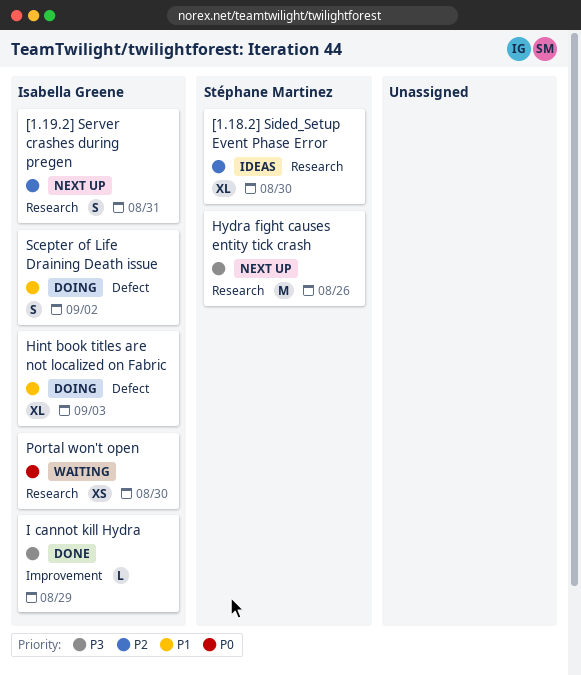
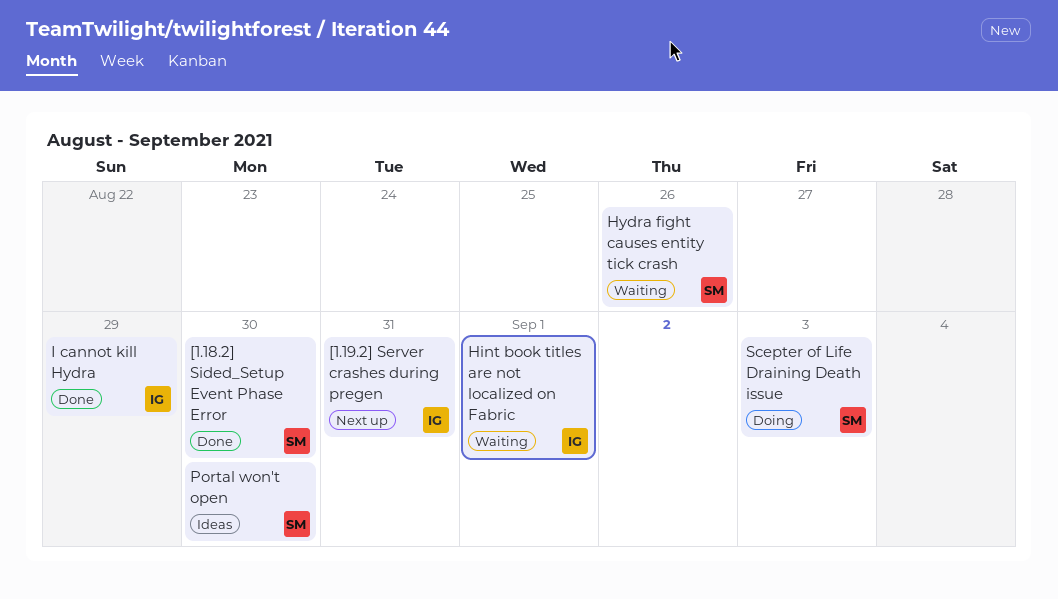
[1.18.2] Sided_Setup Event Phase Error, status: Ideas -> Done
Hint book titles are not localized on Fabric, status: Doing -> Waiting
Hint book titles are not localized on Fabric, due: Sep 3 -> Sep 1
Hydra fight causes entity tick crash, status: Next up -> Waiting
Portal won't open, status: Waiting -> Ideas
Portal won't open, owner: Isabella Greene -> Stéphane Martinez
Scepter of Life Draining Death issue, owner: Isabella Greene -> Stéphane Martinez
Scepter of Life Draining Death issue, due: Sep 2 -> Sep 3

